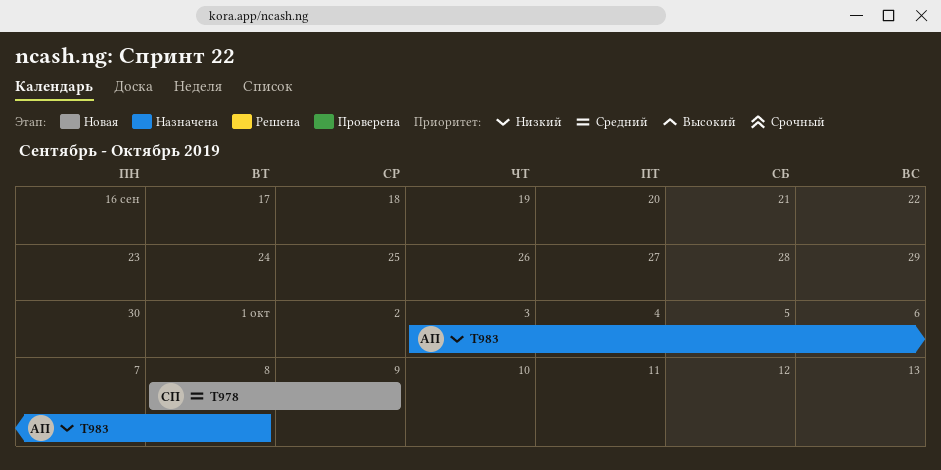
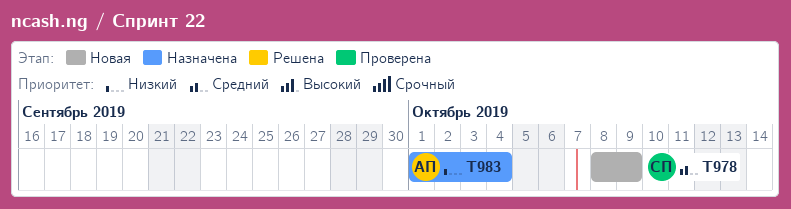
T983, start: Oct 3 -> Oct 1
T983, due: Oct 8 -> Oct 4

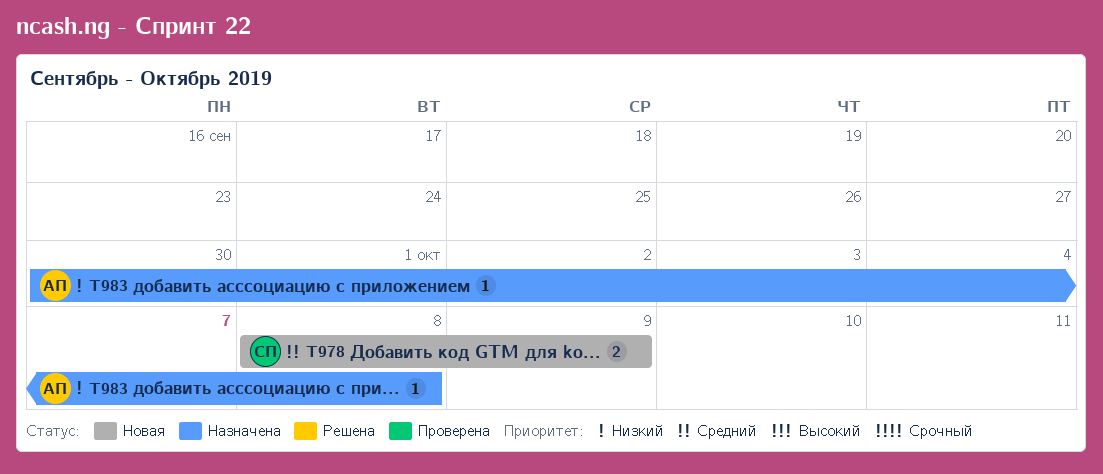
T983, start: Oct 1 -> Sep 30
T983, due: Oct 4 -> Oct 8

